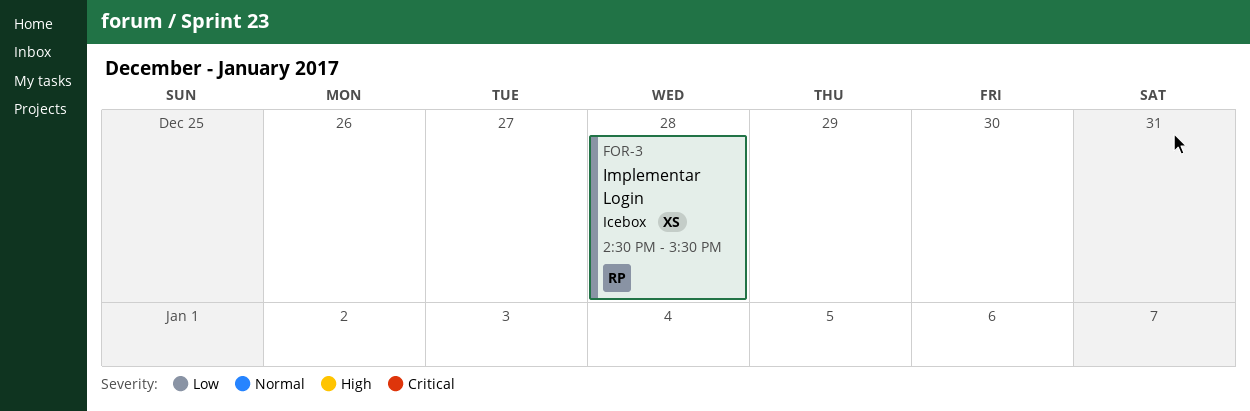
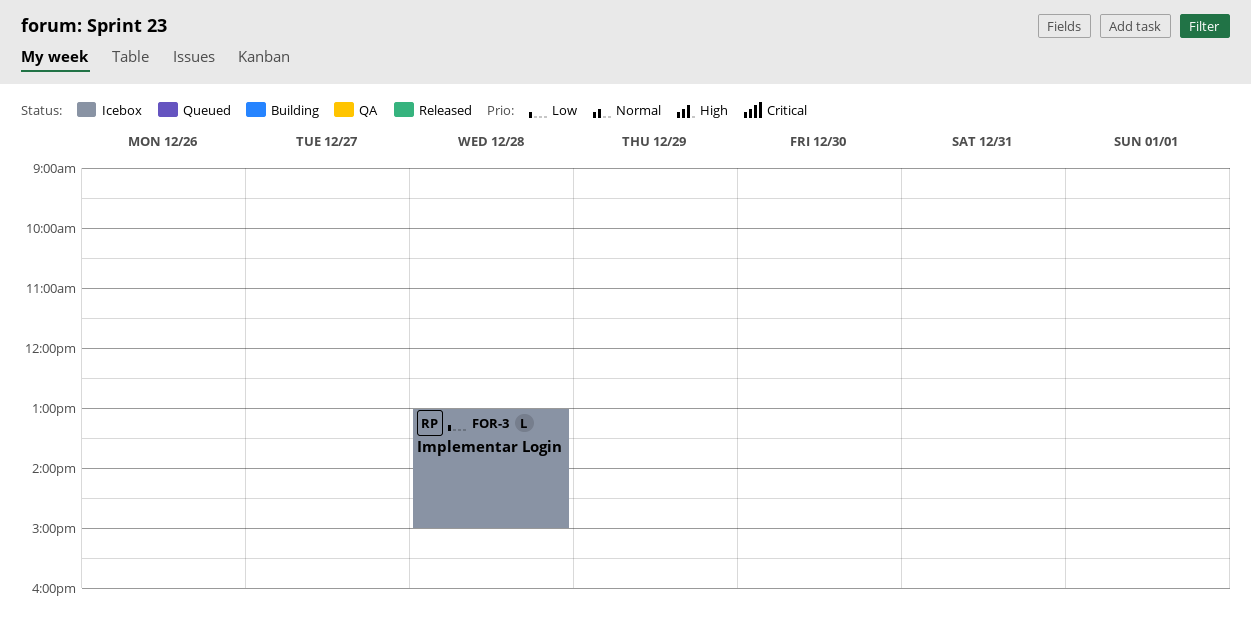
FOR-3, estimate: XS -> L
FOR-3, begins: 14:30 -> 13:00
FOR-3, ends: 15:30 -> 15:00

